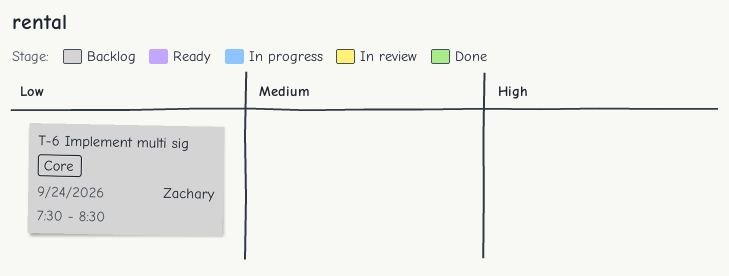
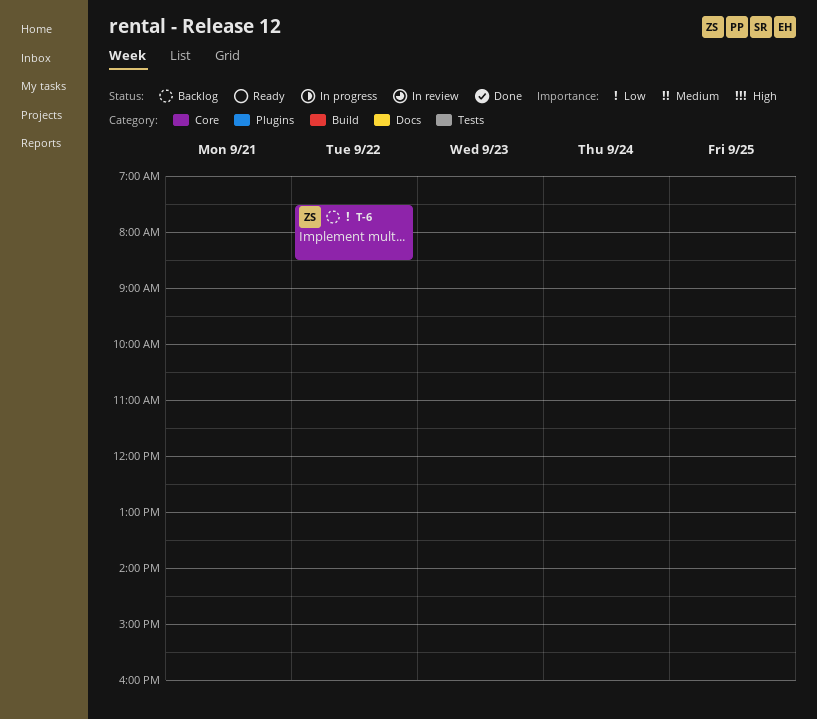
T-6, day: Sep 24 -> Sep 22

